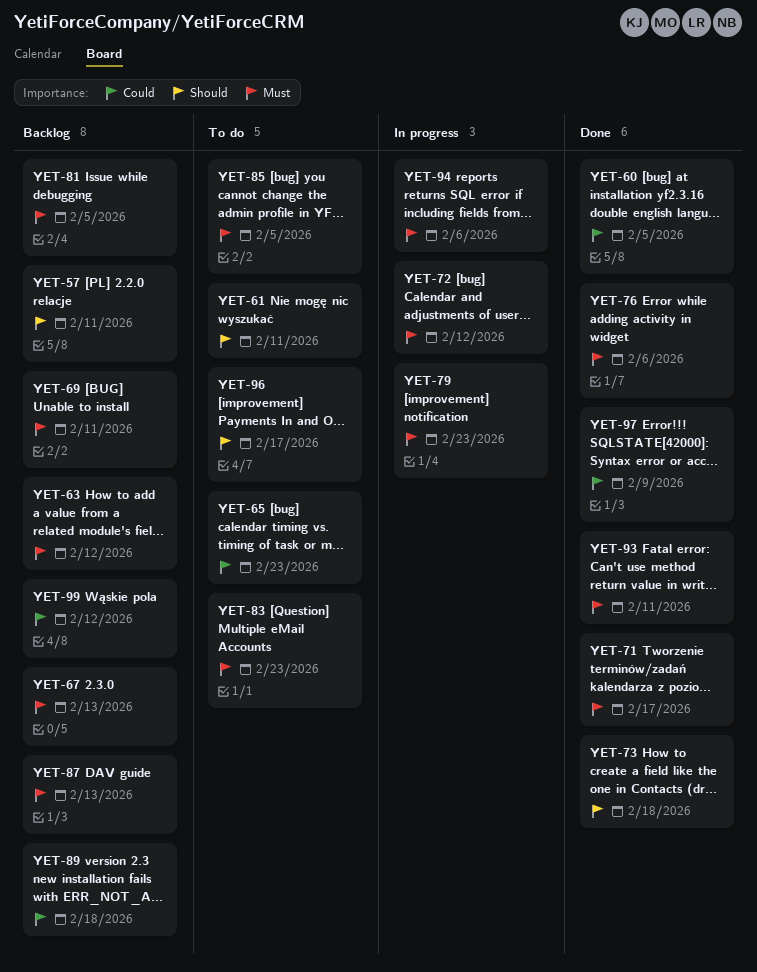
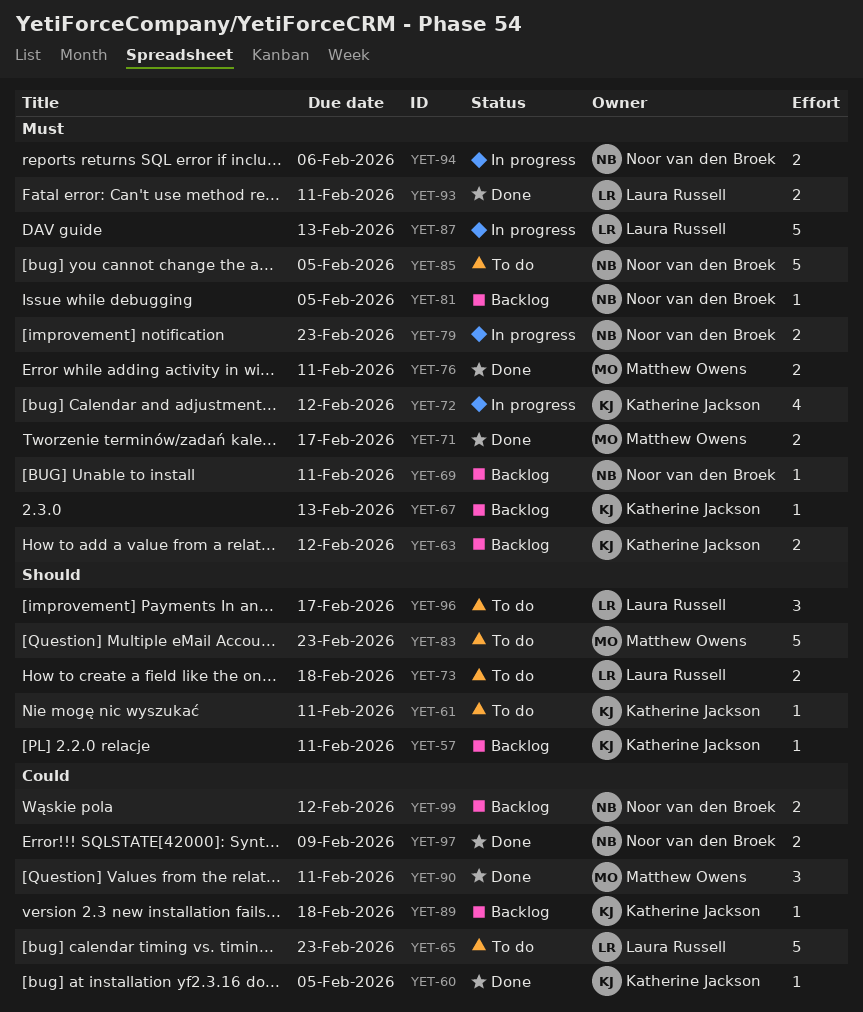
YET-73, status: Done -> To do
YET-76, due: Feb 6 -> Feb 11
YET-83, priority: Must -> Should
YET-87, status: Backlog -> In progress
YET-90: none -> present

